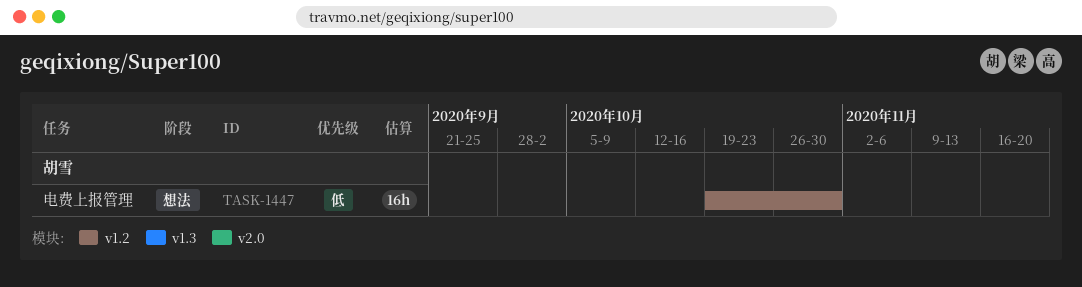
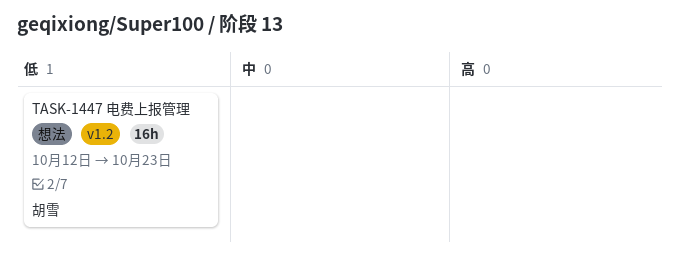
TASK-1447, start: Oct 19 -> Oct 12
TASK-1447, due: Oct 30 -> Oct 23

